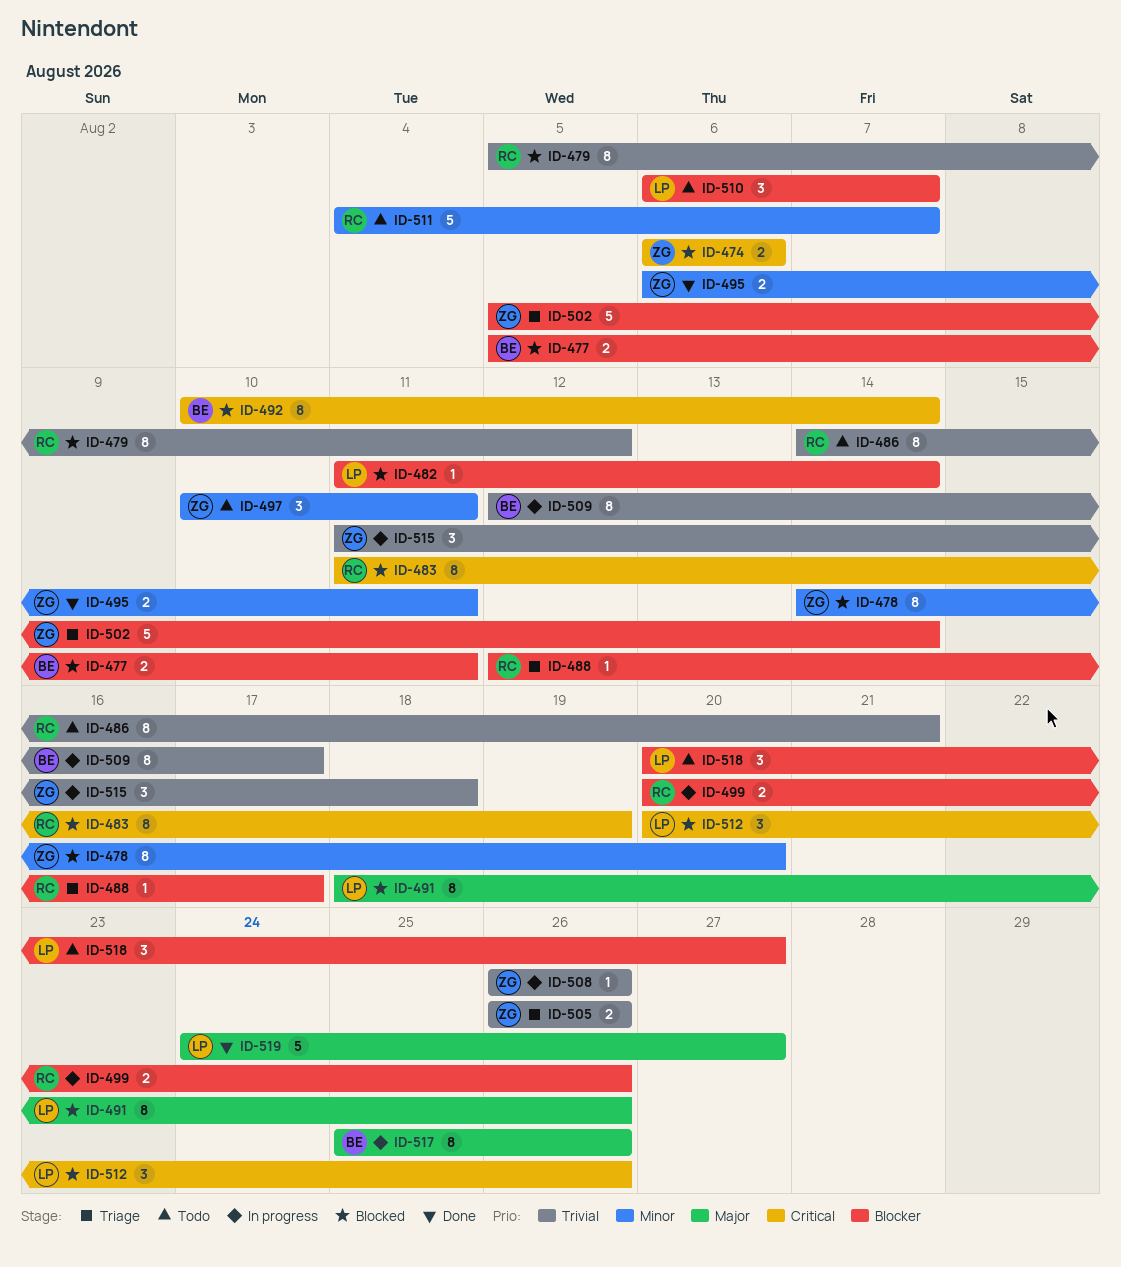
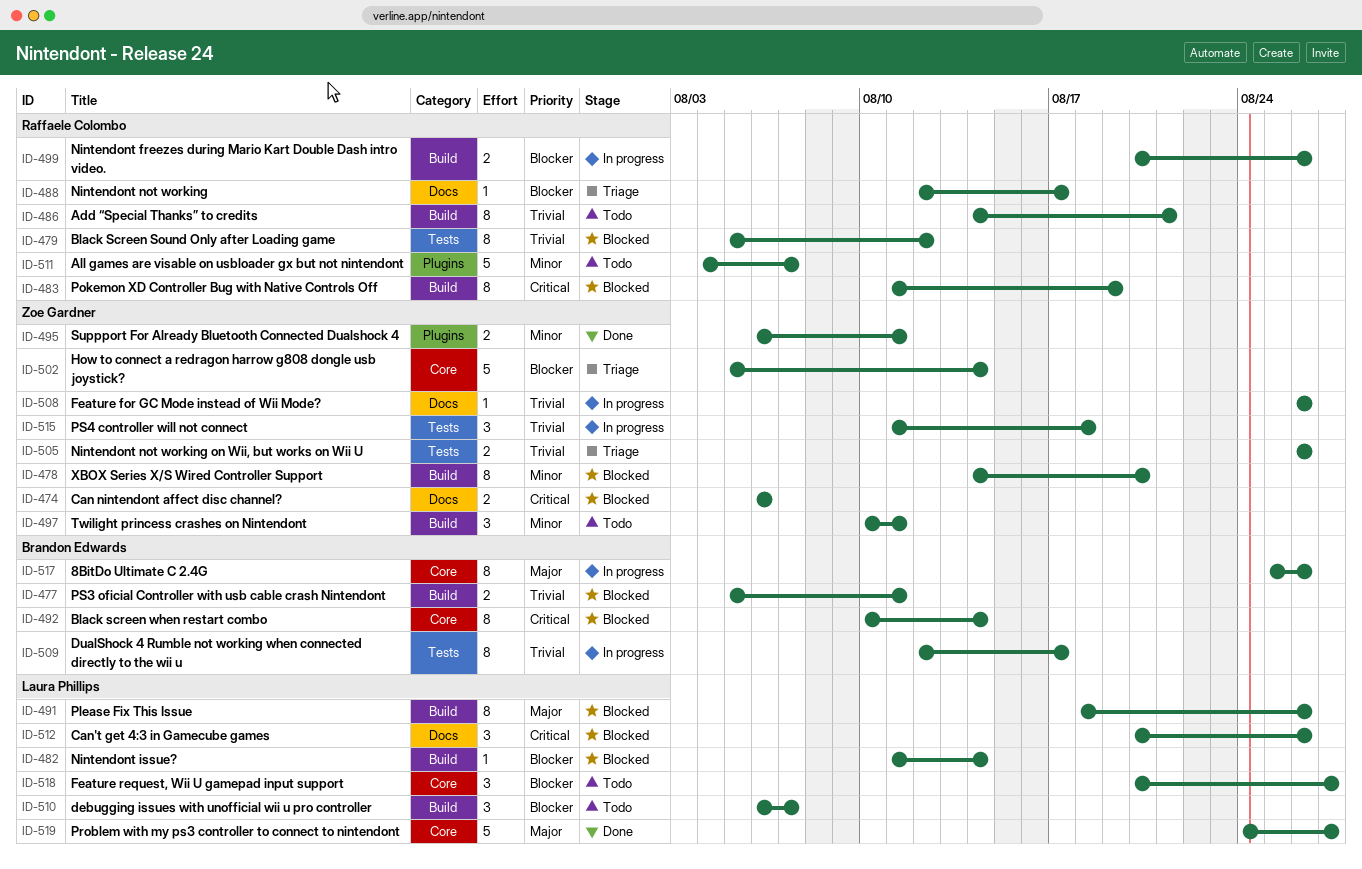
ID-477, priority: Blocker -> Trivial

